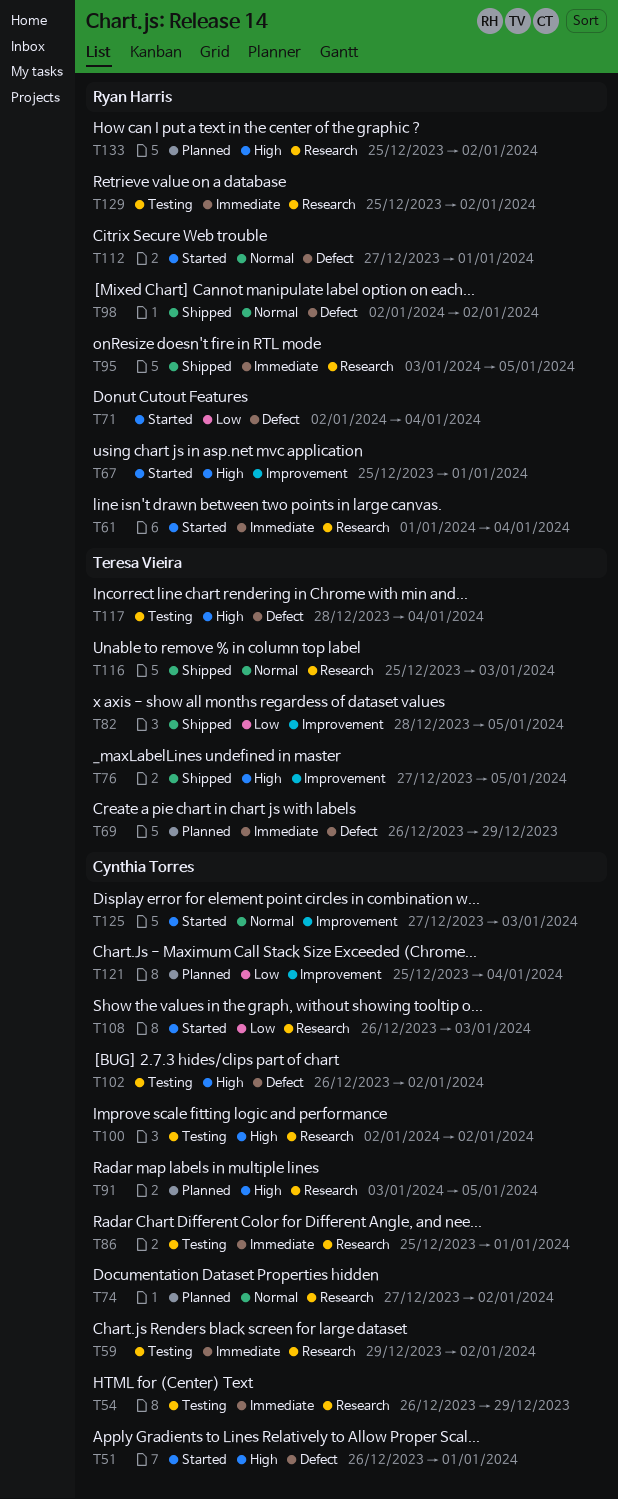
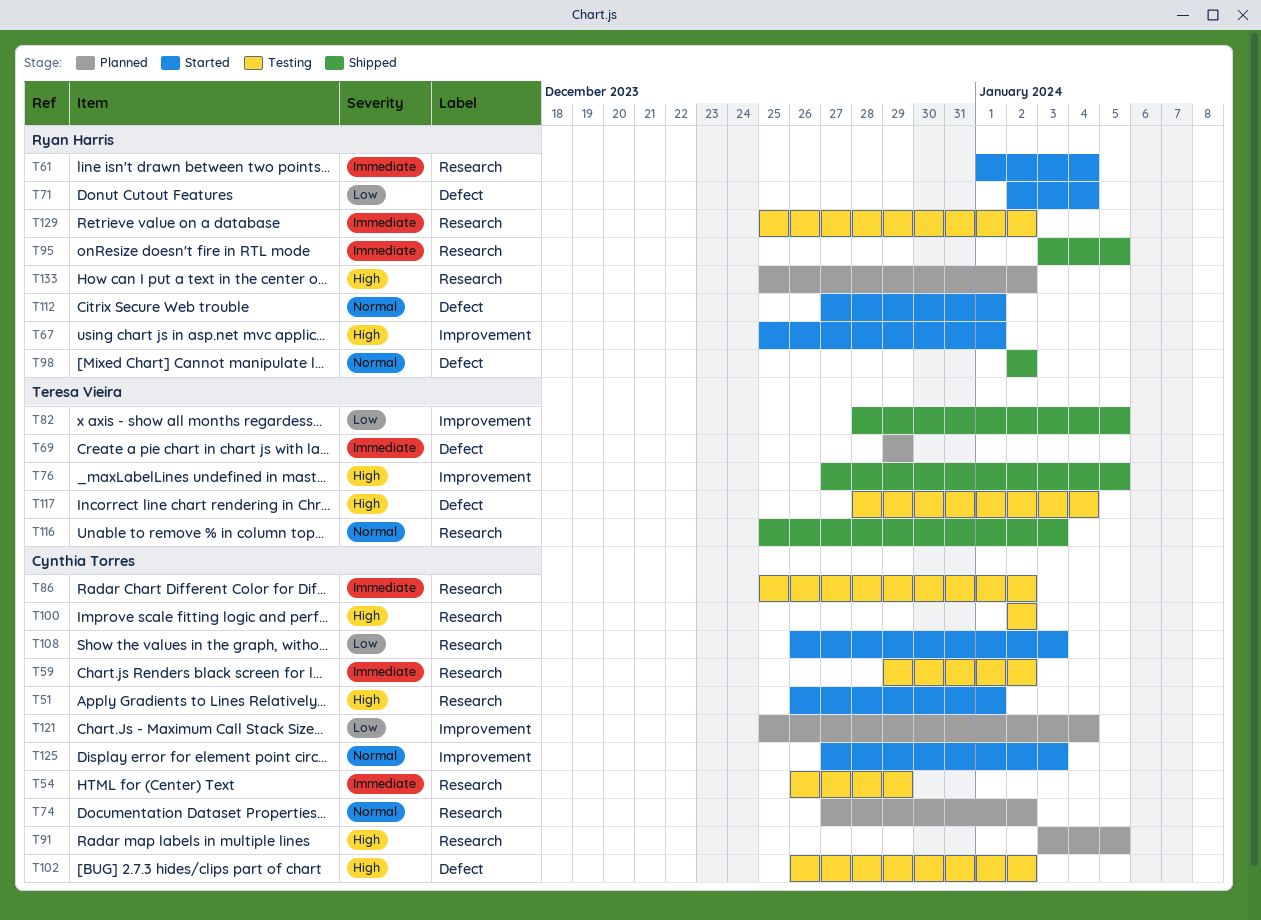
T51, label: Defect -> Research
T69, start: Dec 26 -> Dec 29
T86, due: Jan 1 -> Jan 2

